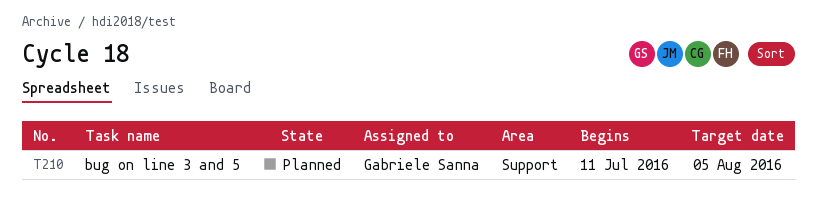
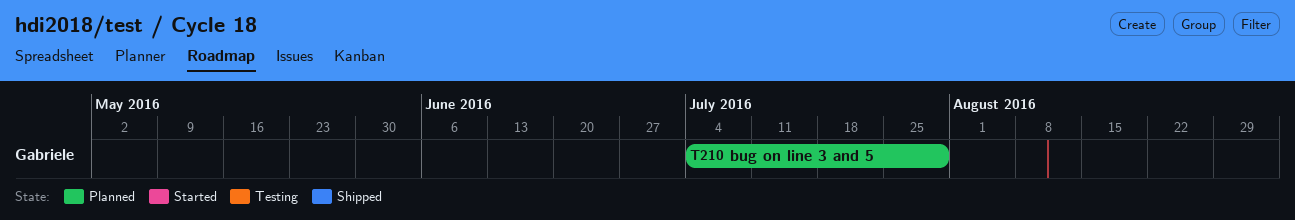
T210, start: Jul 11 -> Jul 4
T210, due: Aug 5 -> Jul 29

